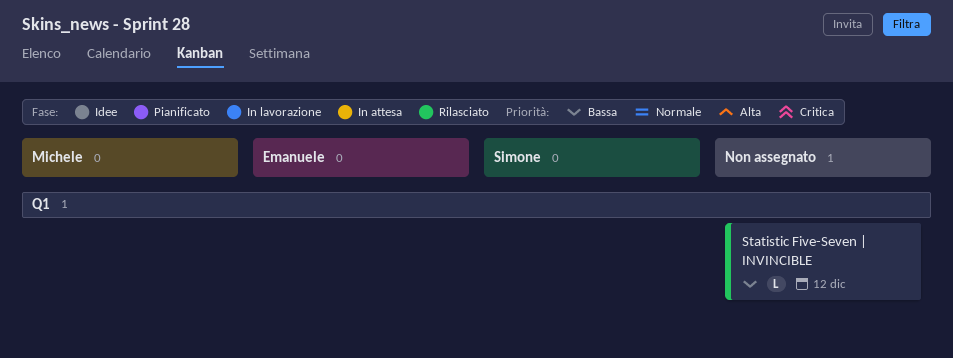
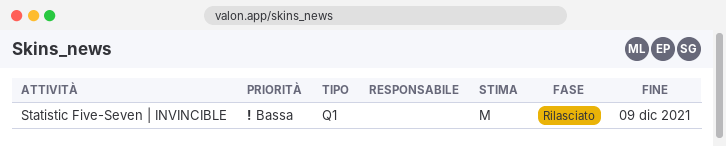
Statistic Five-Seven | INVINCIBLE, estimate: L -> M
Statistic Five-Seven | INVINCIBLE, due: Dec 12 -> Dec 9

